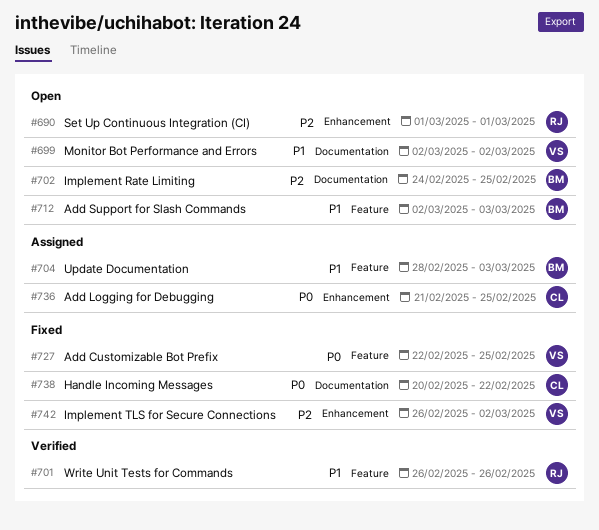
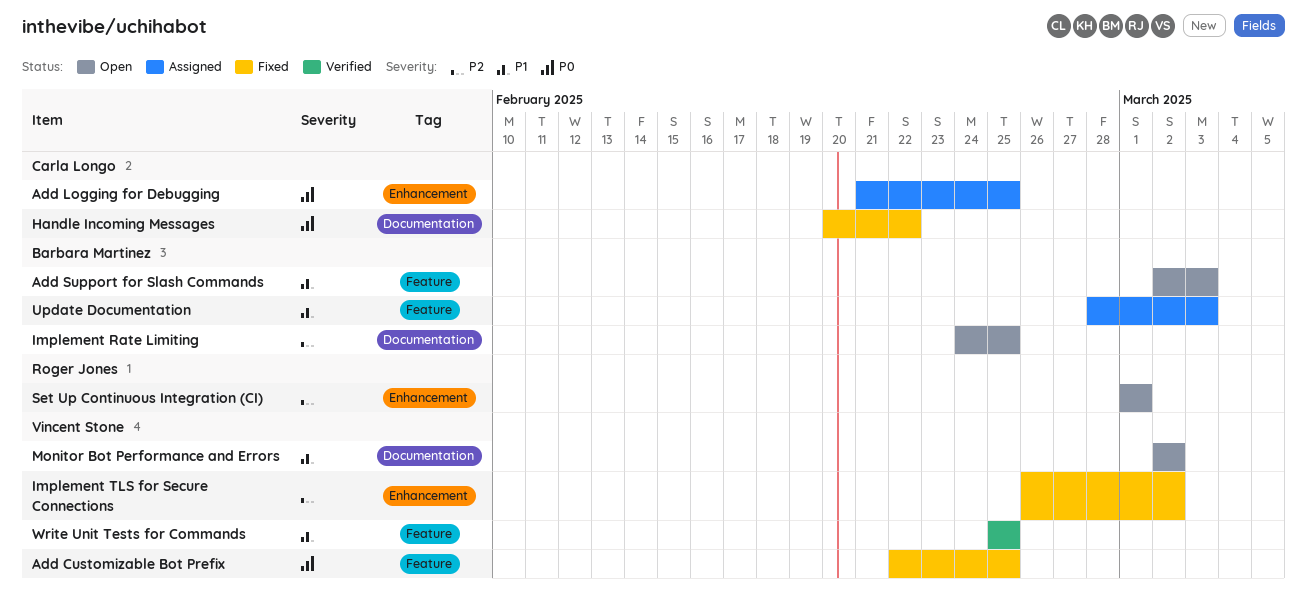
Write Unit Tests for Commands, owner: Roger Jones -> Vincent Stone
Write Unit Tests for Commands, start: Feb 26 -> Feb 25
Write Unit Tests for Commands, due: Feb 26 -> Feb 25

